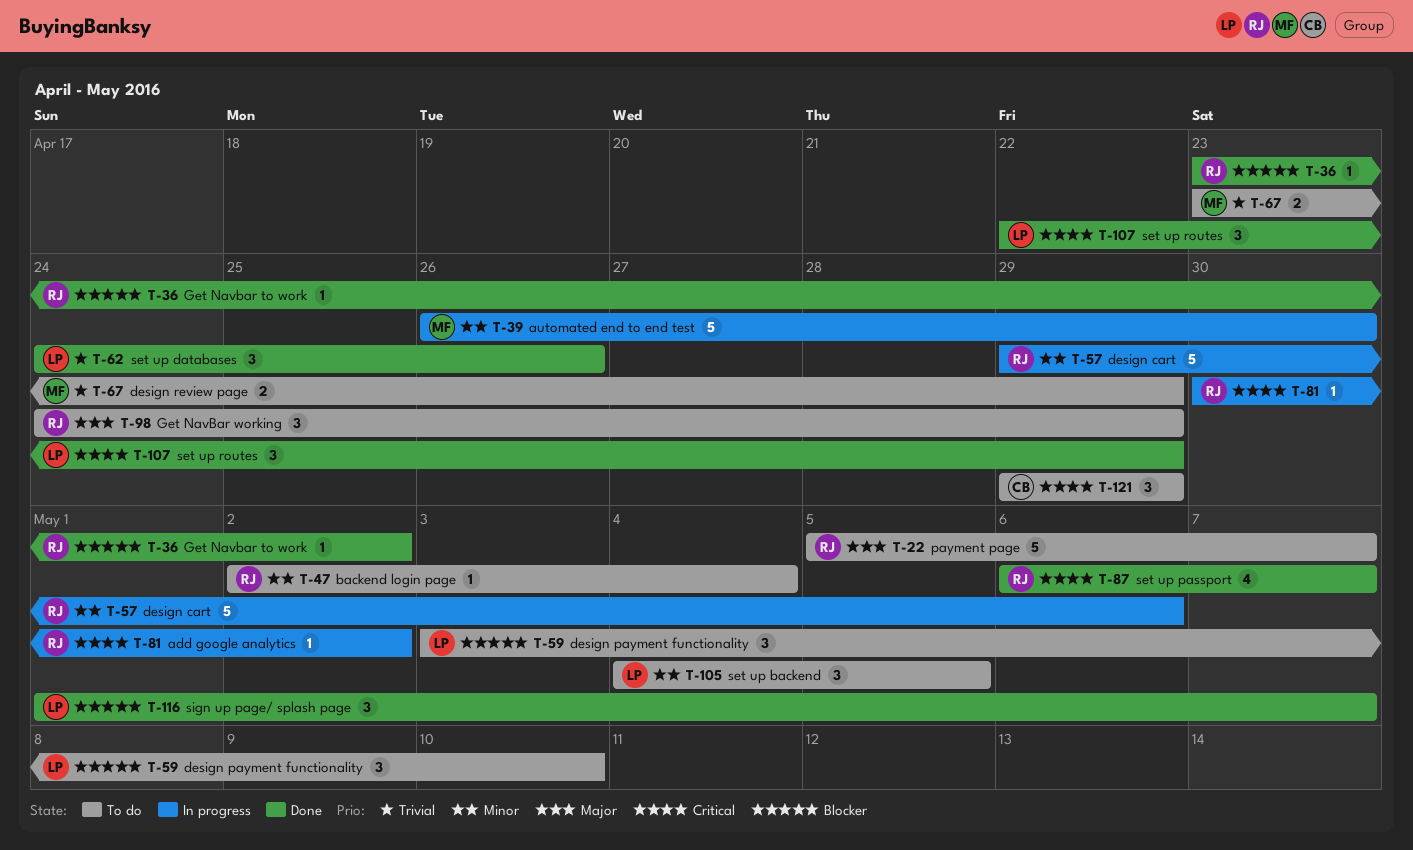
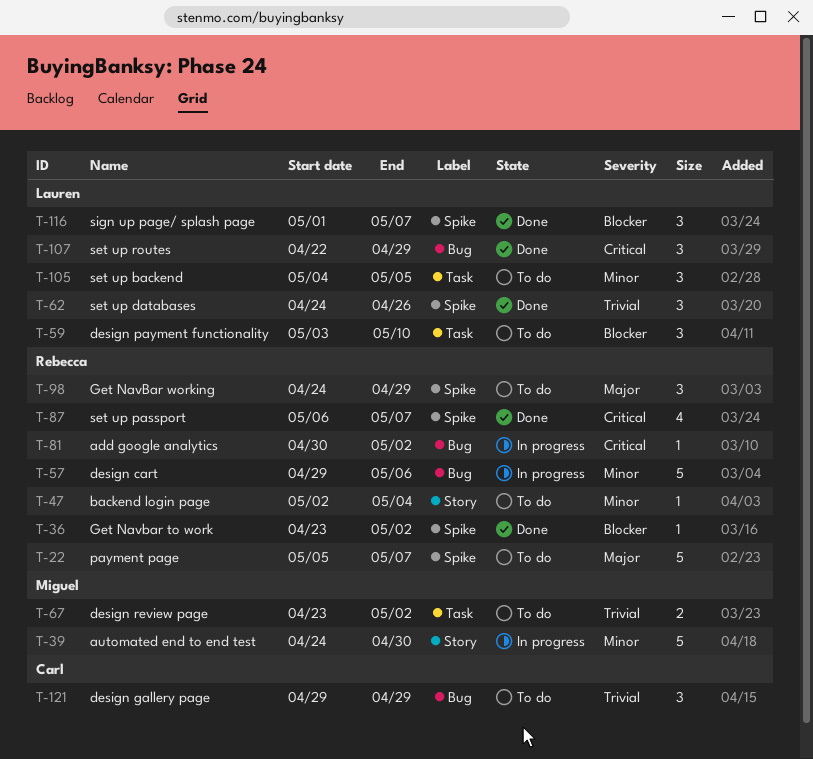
T-39, start: Apr 26 -> Apr 24
T-67, due: Apr 29 -> May 2
T-121, priority: Critical -> Trivial

